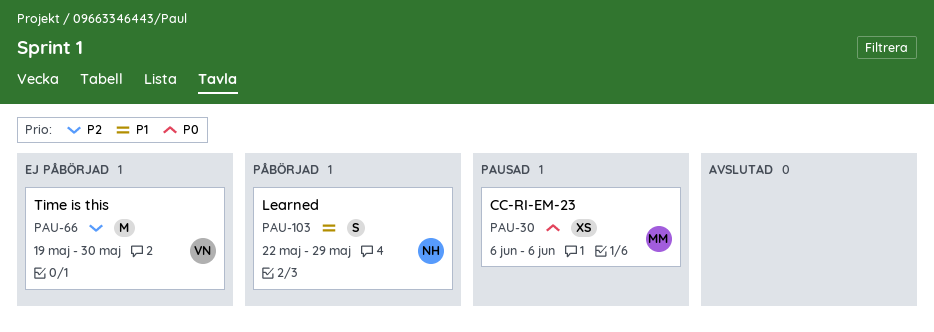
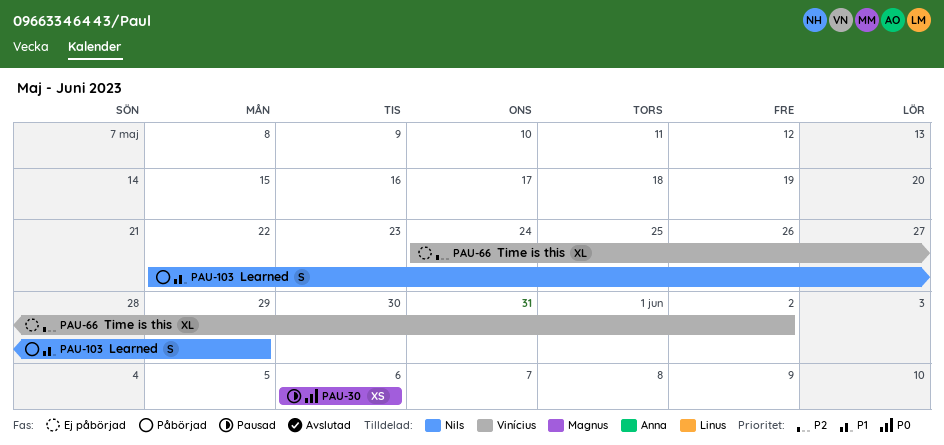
PAU-66, estimate: M -> XL
PAU-66, start: May 19 -> May 24
PAU-66, due: May 30 -> Jun 2

